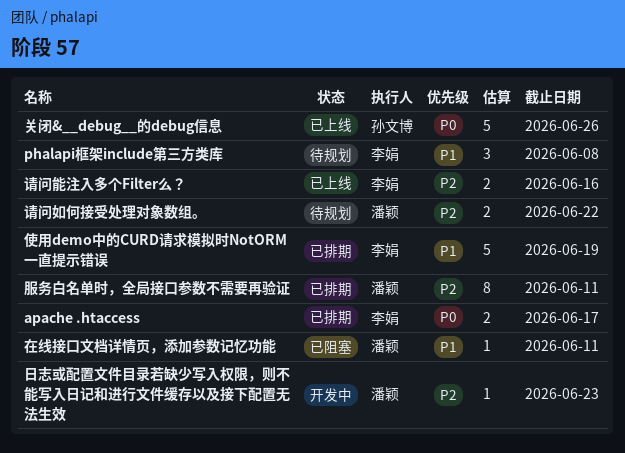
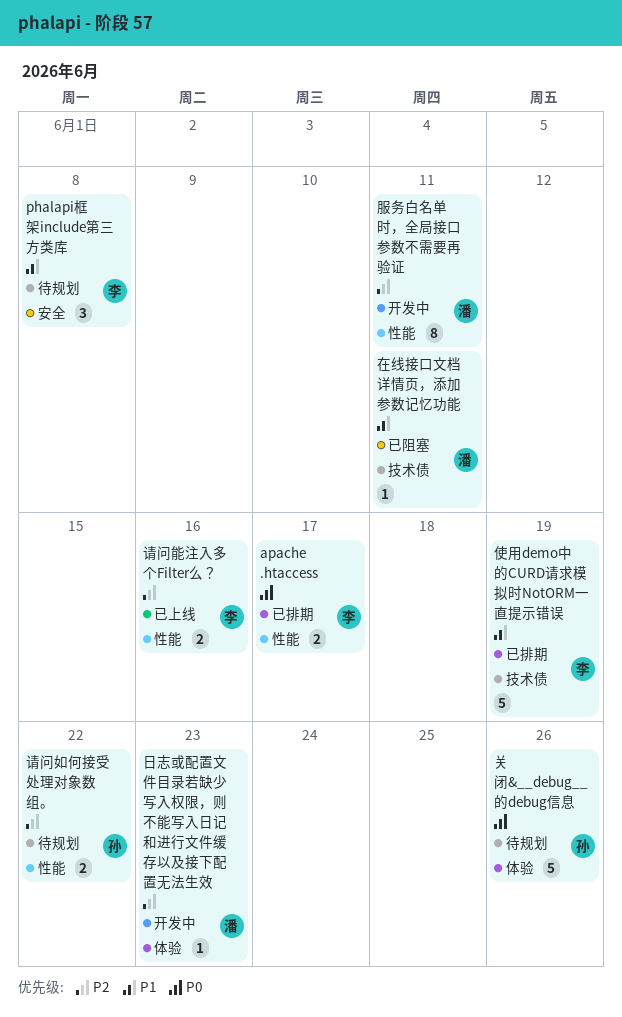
关闭&__debug__的debug信息, status: 已上线 -> 待规划
服务白名单时，全局接口参数不需要再验证, status: 已排期 -> 开发中
请问如何接受处理对象数组。, owner: 潘颖 -> 孙文博

